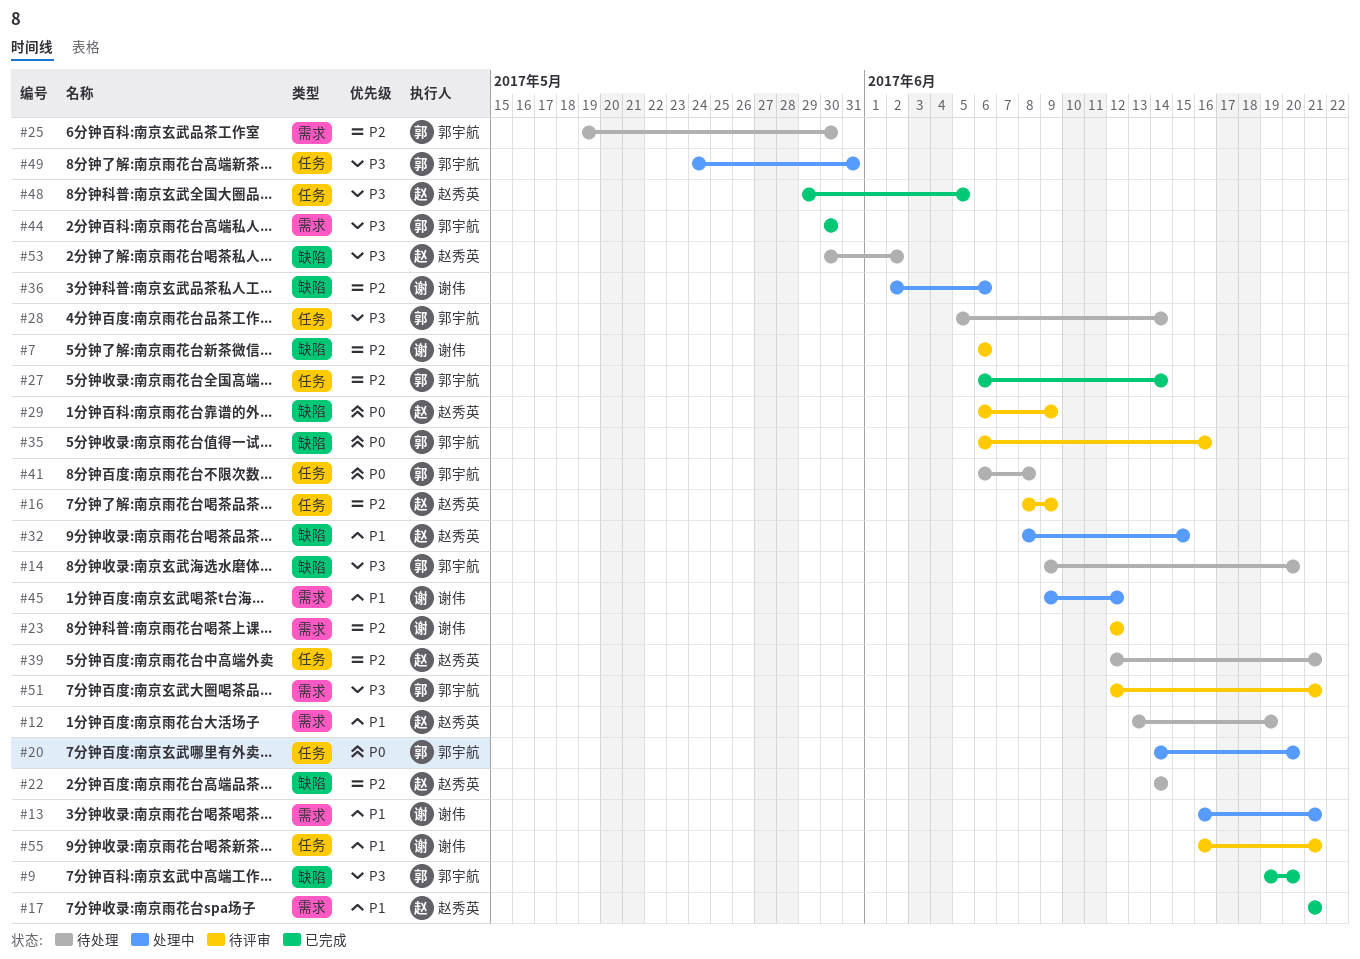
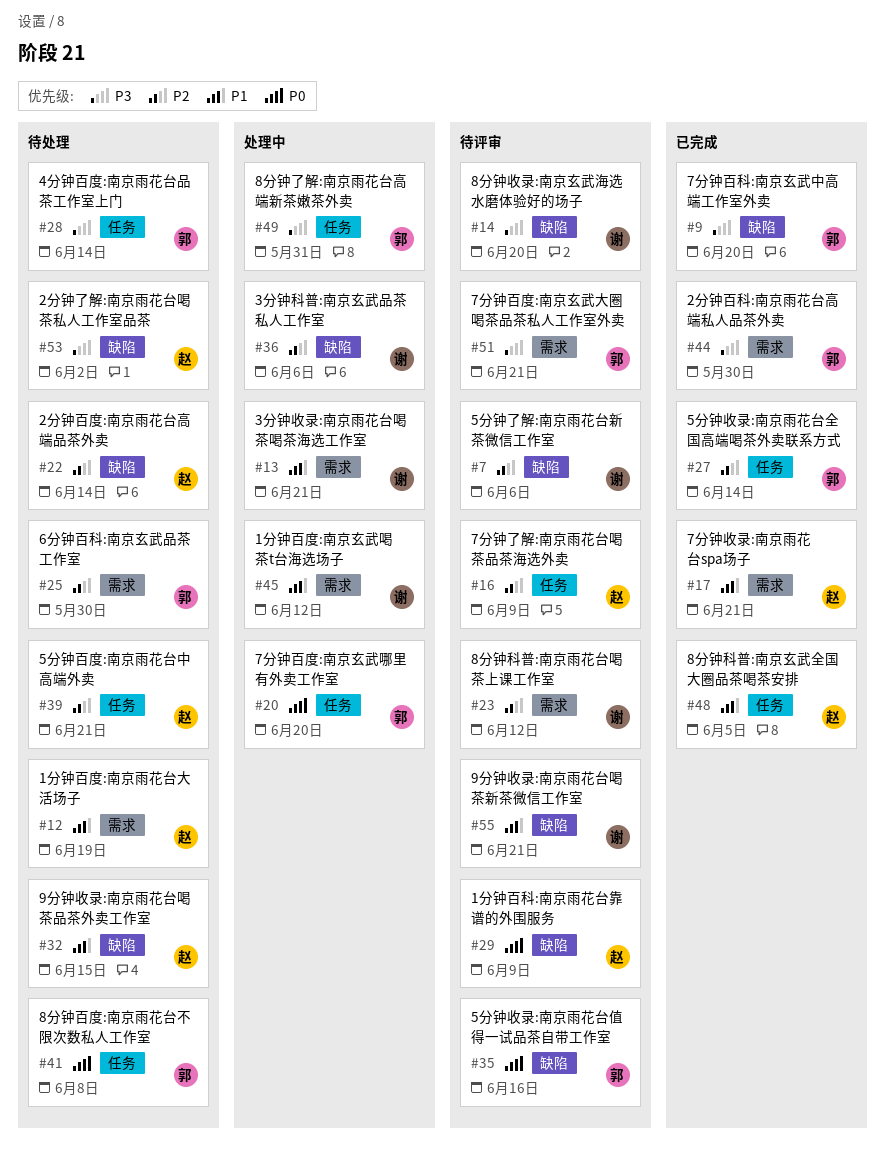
#14, status: 待处理 -> 待评审
#14, owner: 郭宇航 -> 谢伟
#32, status: 处理中 -> 待处理
#48, priority: P3 -> P1
#55, label: 任务 -> 缺陷

